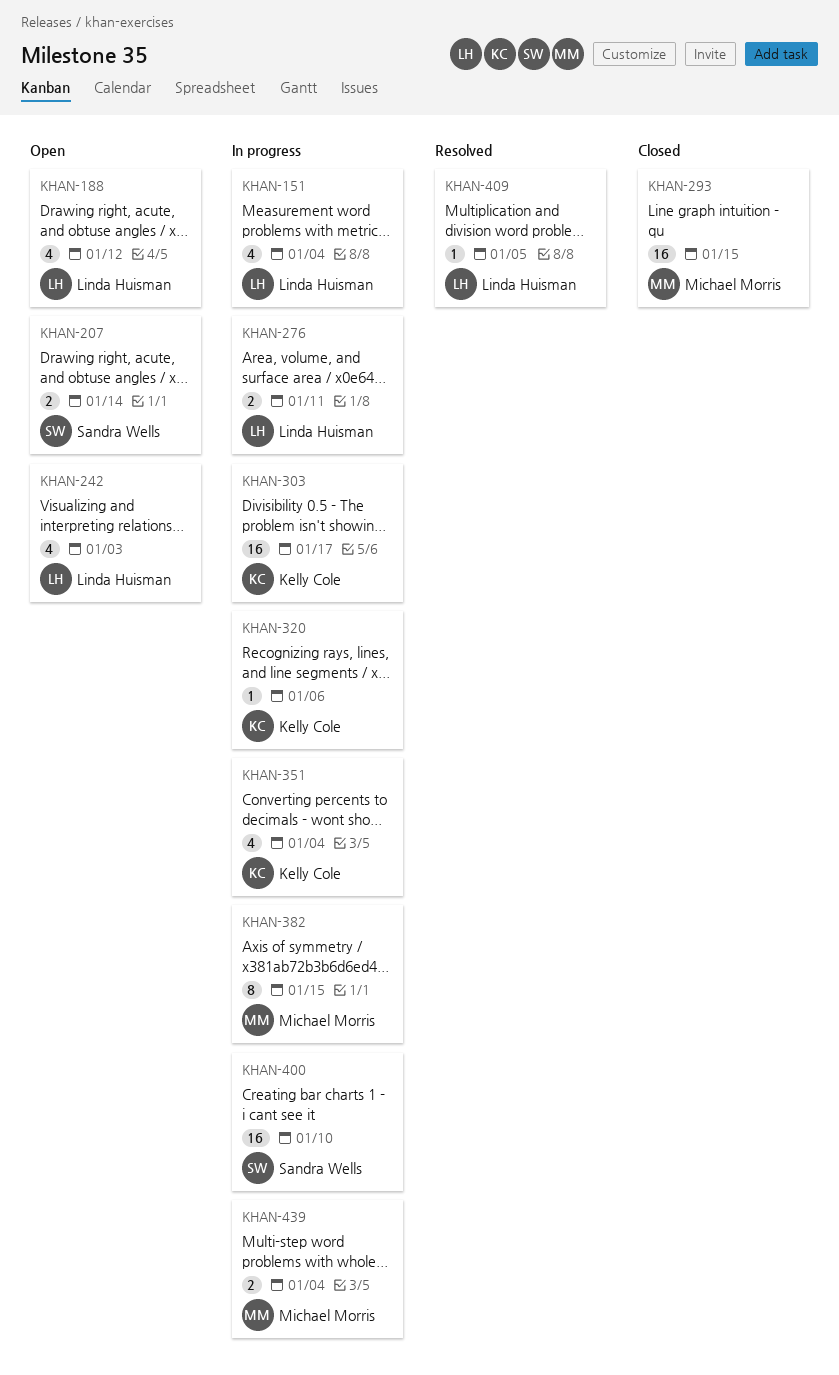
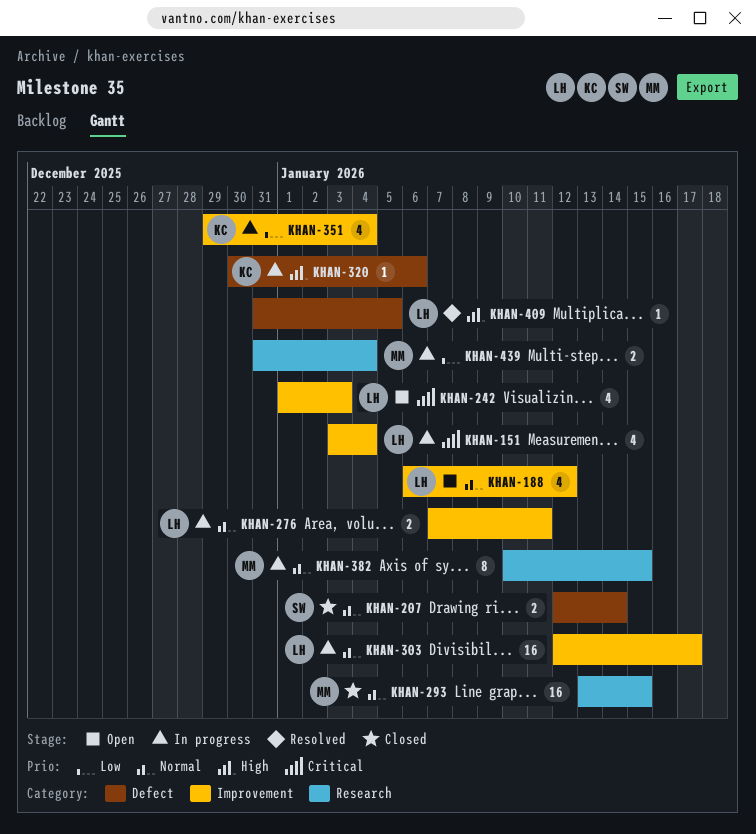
KHAN-207, status: Open -> Closed
KHAN-303, owner: Kelly Cole -> Linda Huisman
KHAN-400: present -> none

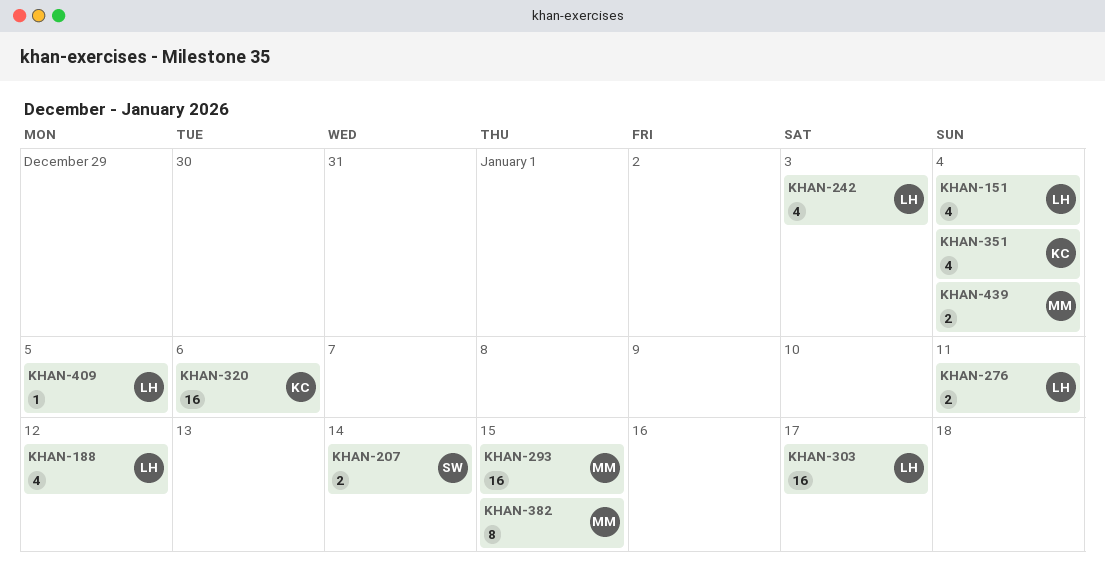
KHAN-320, estimate: 1 -> 16

